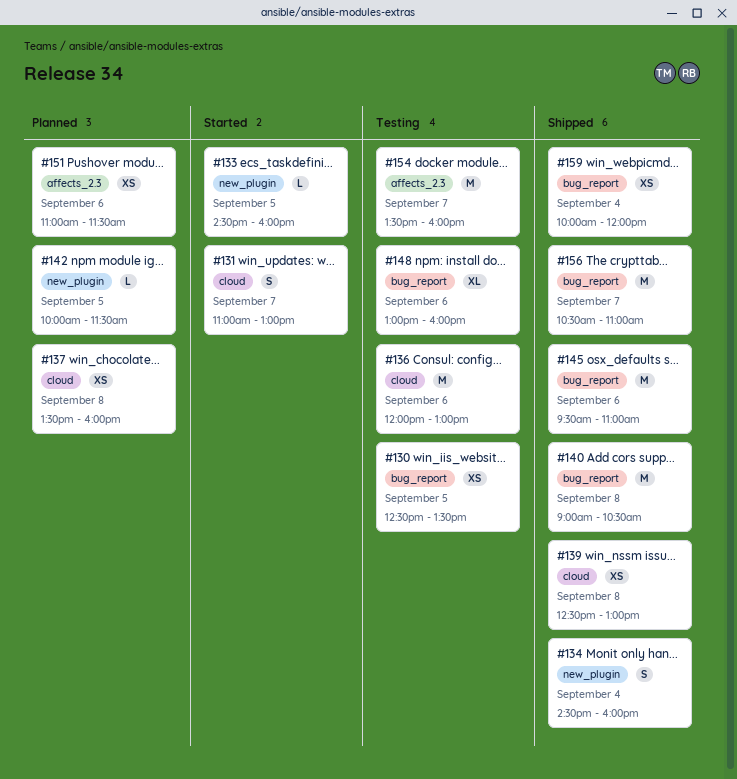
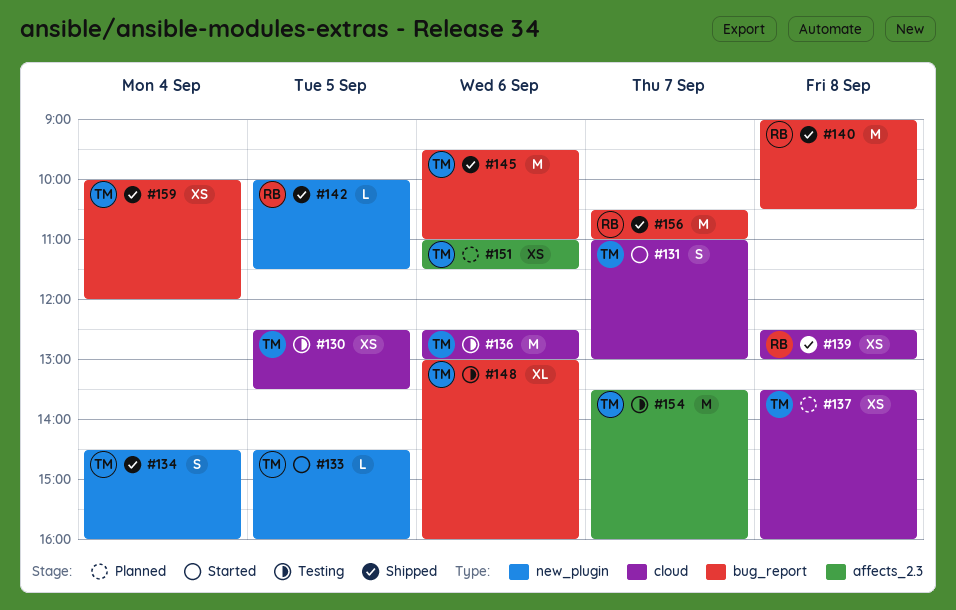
#130, label: bug_report -> cloud
#136, begins: 12:00 -> 12:30
#142, status: Planned -> Shipped

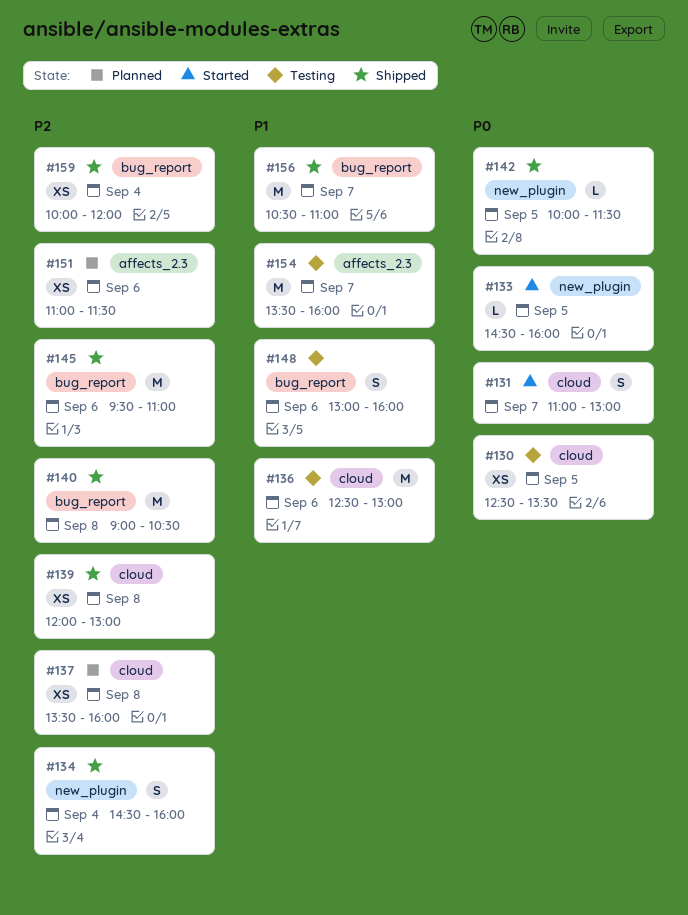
#139, begins: 12:30 -> 12:00
#148, estimate: XL -> S

